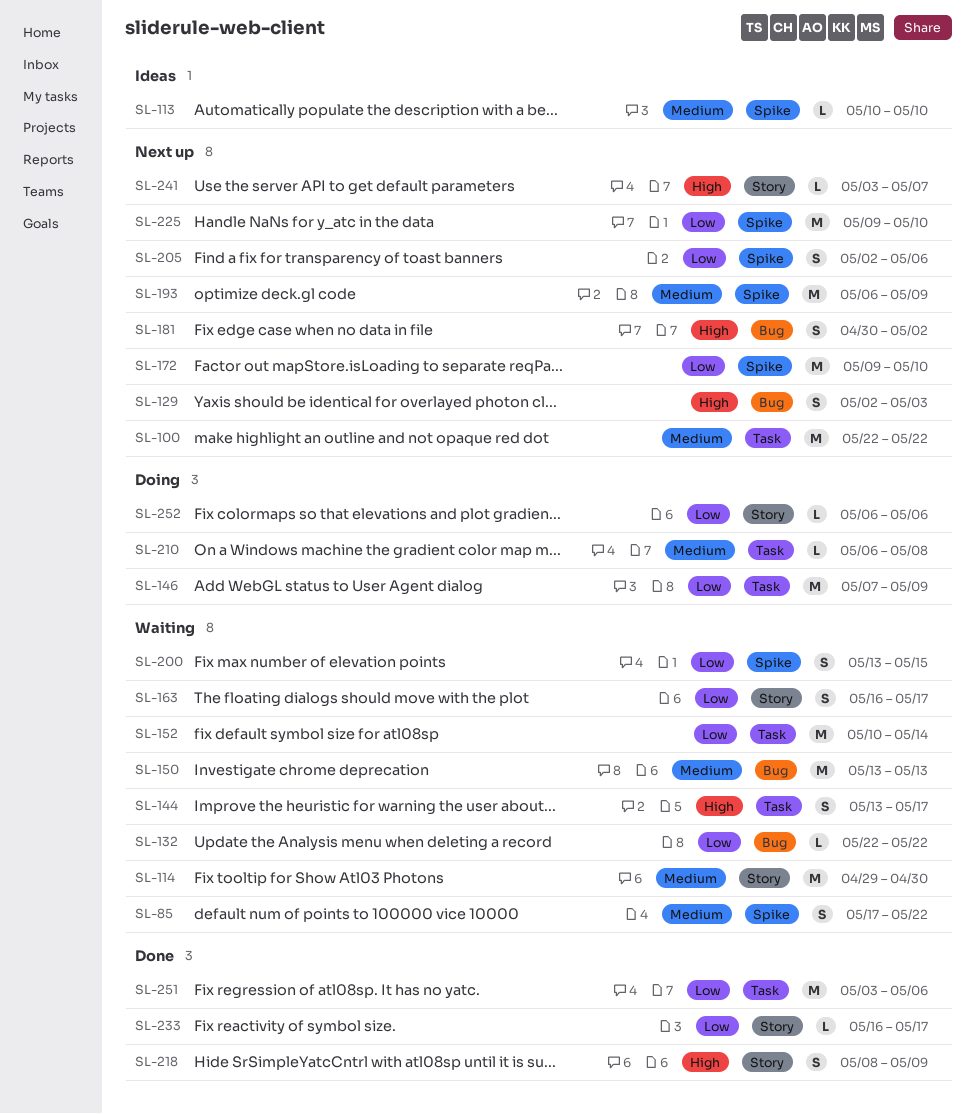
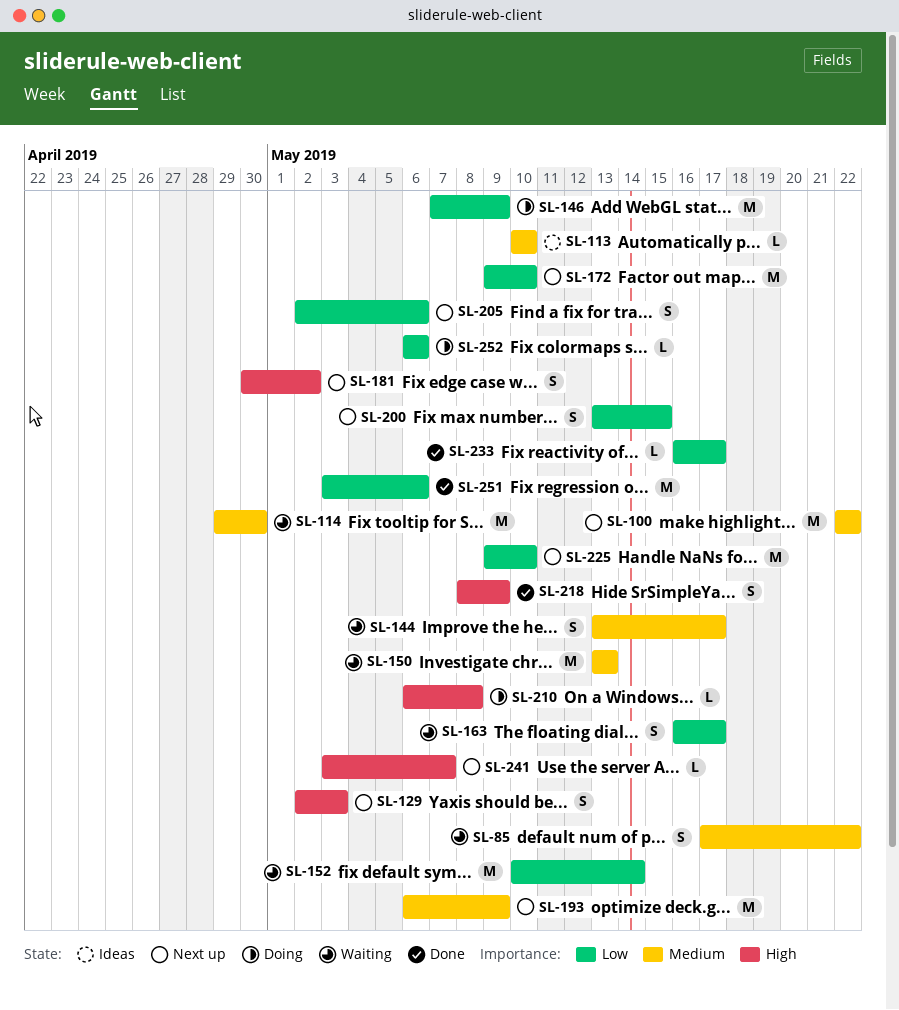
SL-132: present -> none
SL-144, priority: High -> Medium
SL-200, status: Waiting -> Next up
SL-210, priority: Medium -> High

